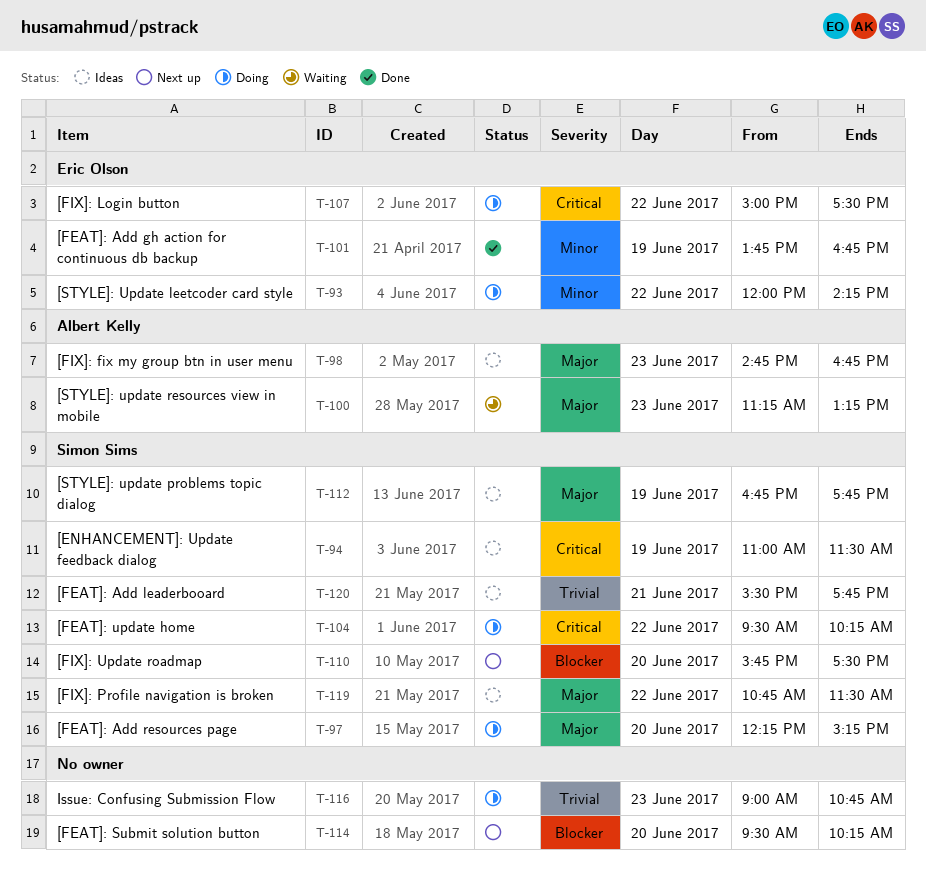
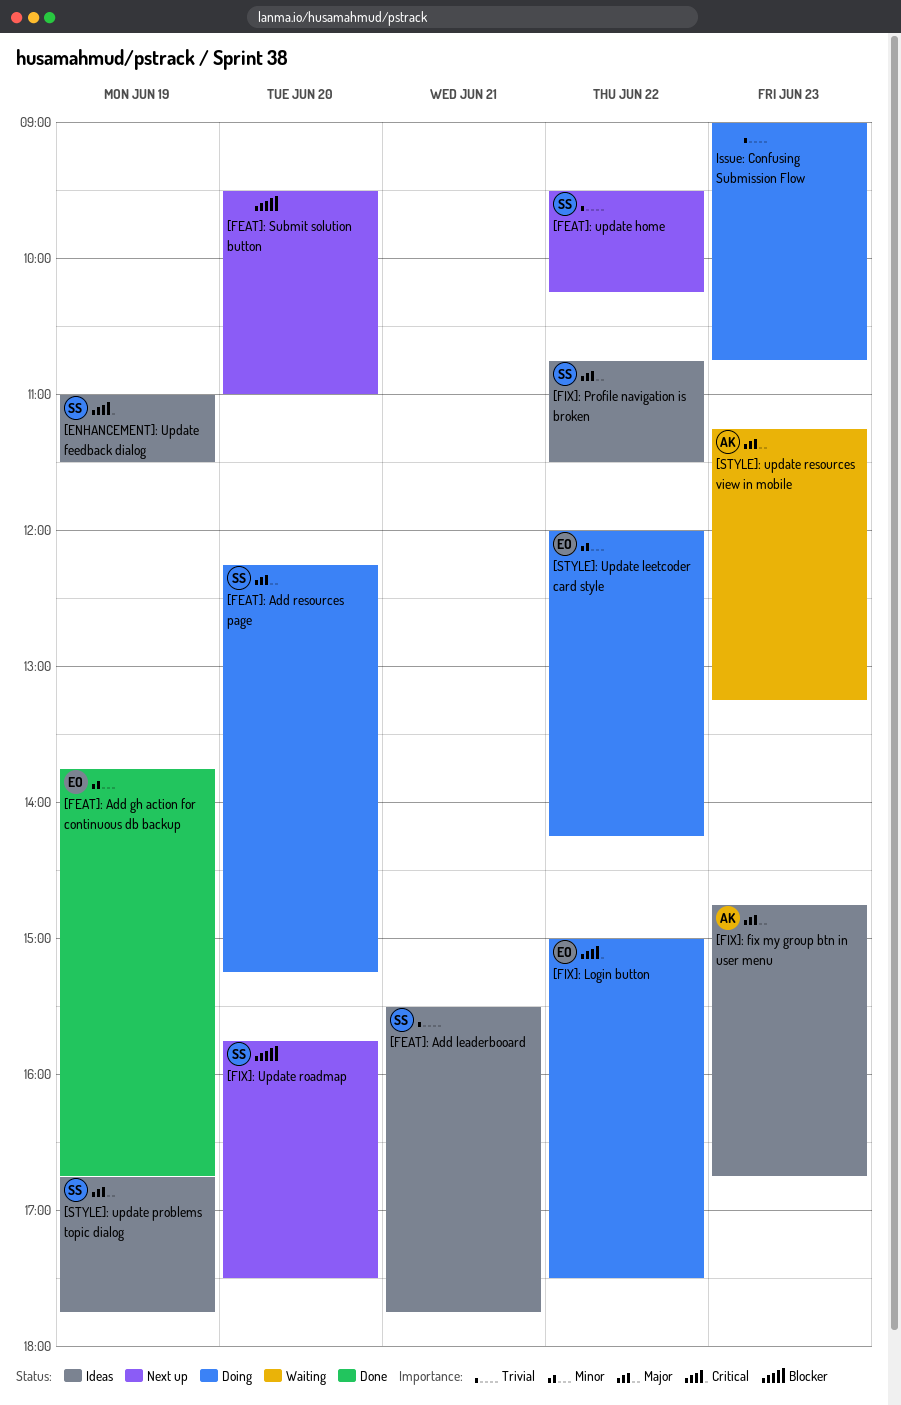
[FEAT]: Submit solution button, ends: 10:15 -> 11:00
[FEAT]: update home, status: Doing -> Next up
[FEAT]: update home, priority: Critical -> Trivial

